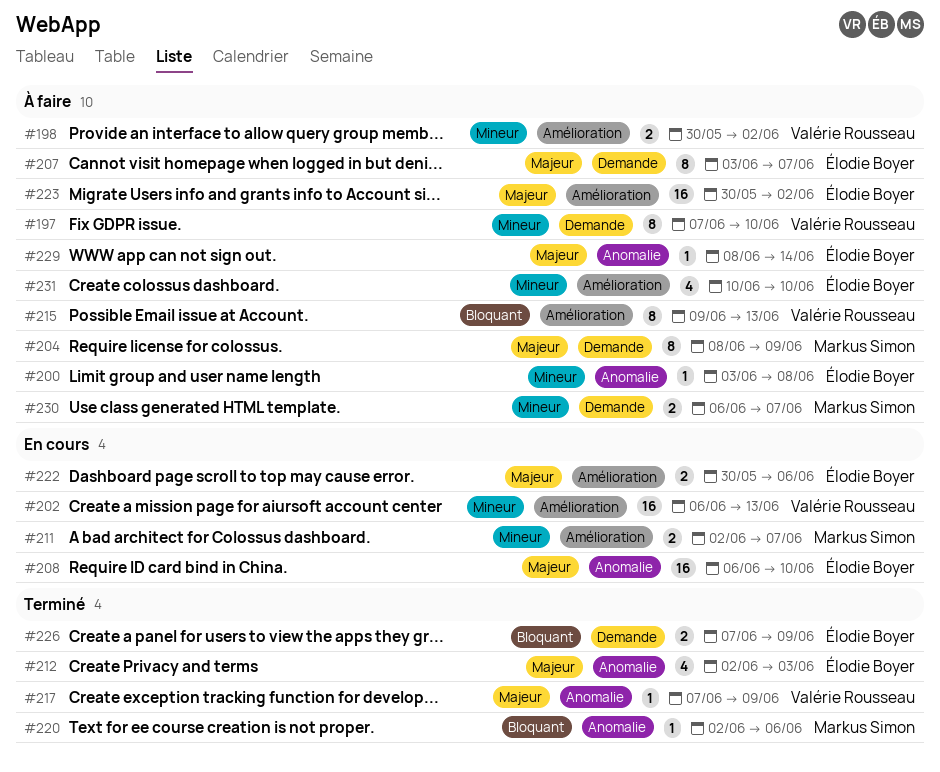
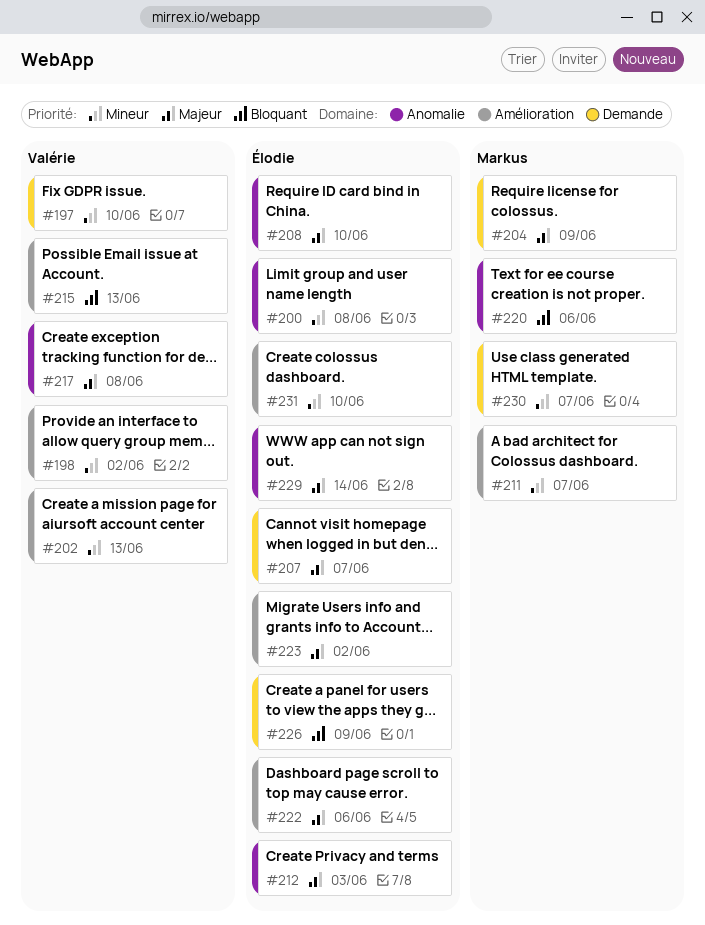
#217, due: Jun 9 -> Jun 8

